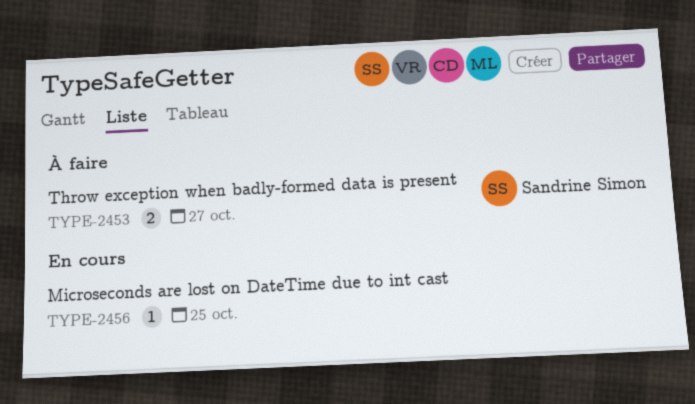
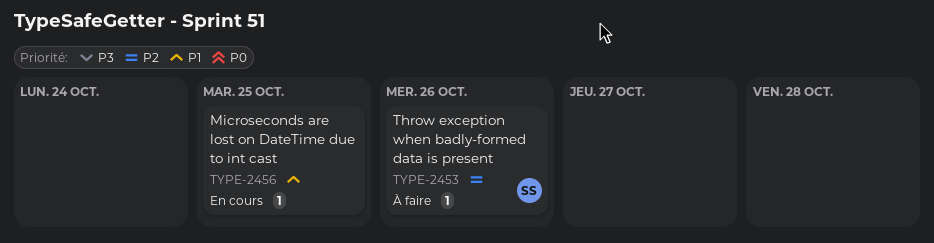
TYPE-2453, estimate: 2 -> 1
TYPE-2453, due: Oct 27 -> Oct 26

